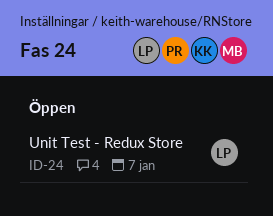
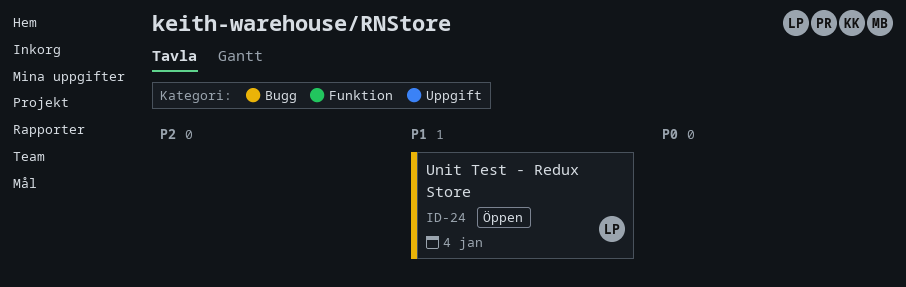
ID-24, due: Jan 7 -> Jan 4

